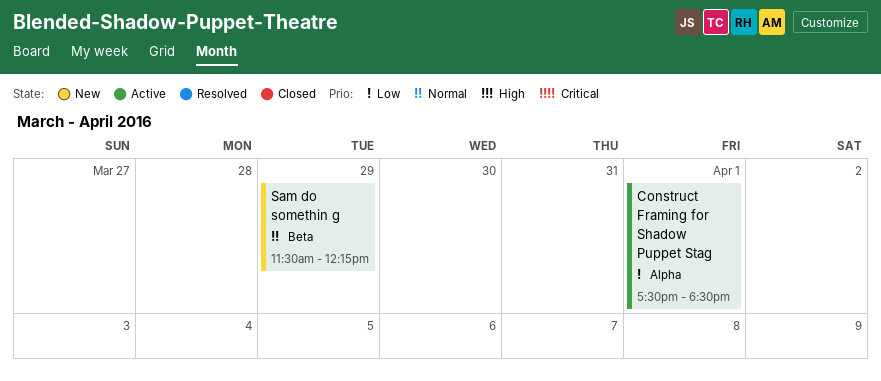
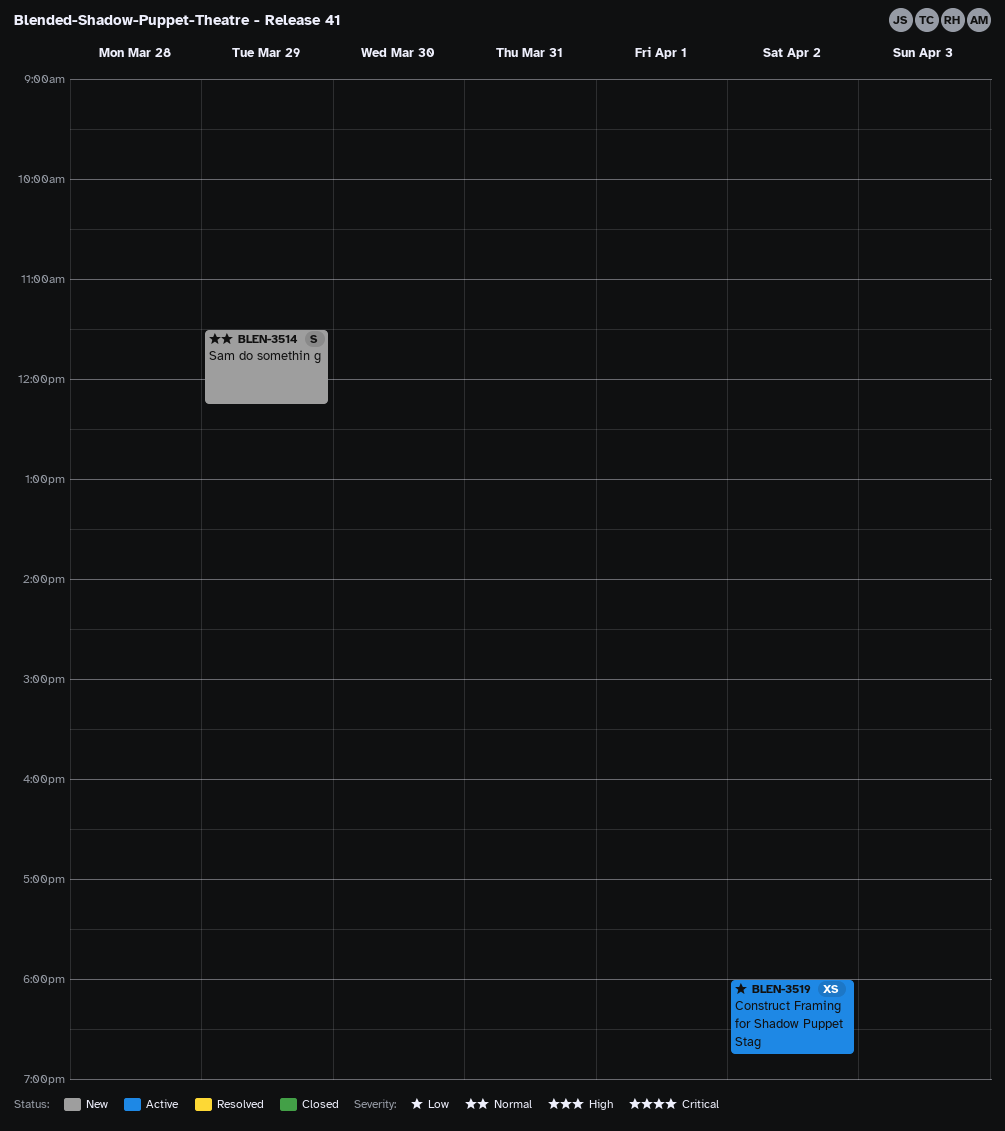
Construct Framing for Shadow Puppet Stag, day: Apr 1 -> Apr 2
Construct Framing for Shadow Puppet Stag, begins: 17:30 -> 18:00
Construct Framing for Shadow Puppet Stag, ends: 18:30 -> 18:45

